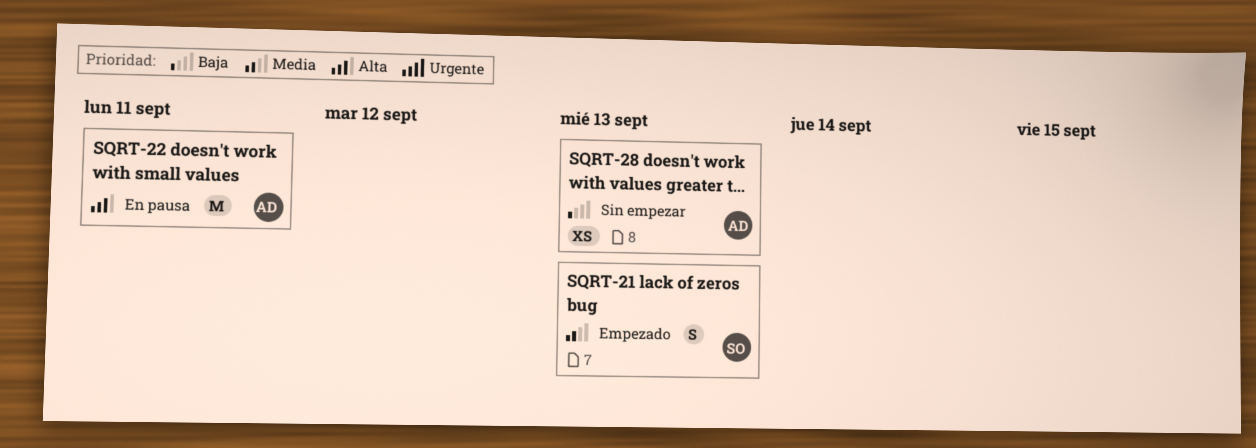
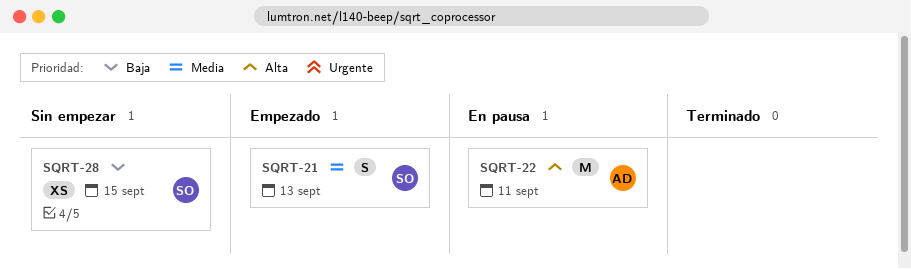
SQRT-28, owner: AD -> SO
SQRT-28, due: Sep 13 -> Sep 15

